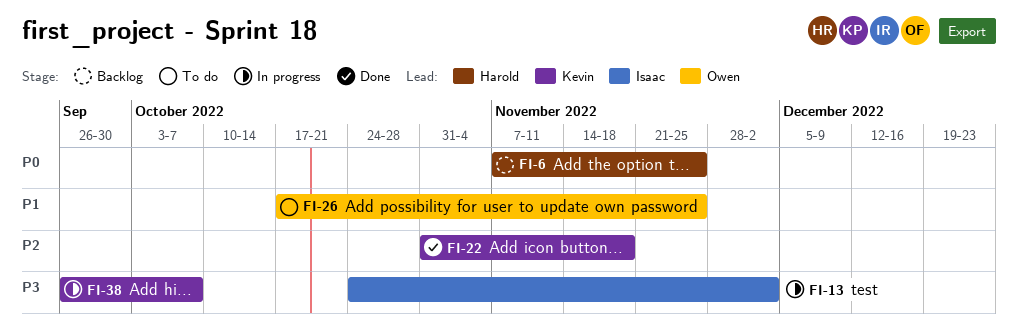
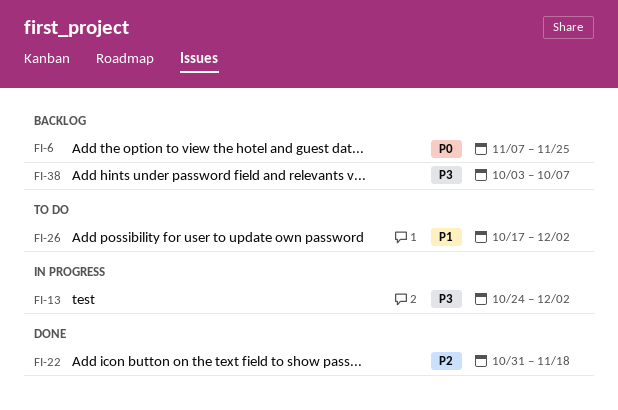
FI-26, due: Nov 25 -> Dec 2
FI-38, status: In progress -> Backlog
FI-38, start: Sep 26 -> Oct 3

